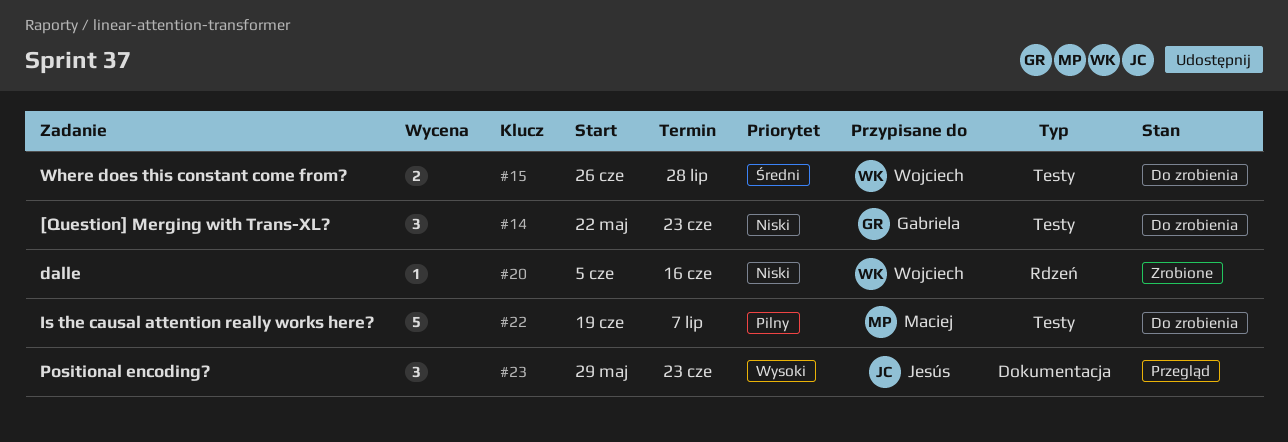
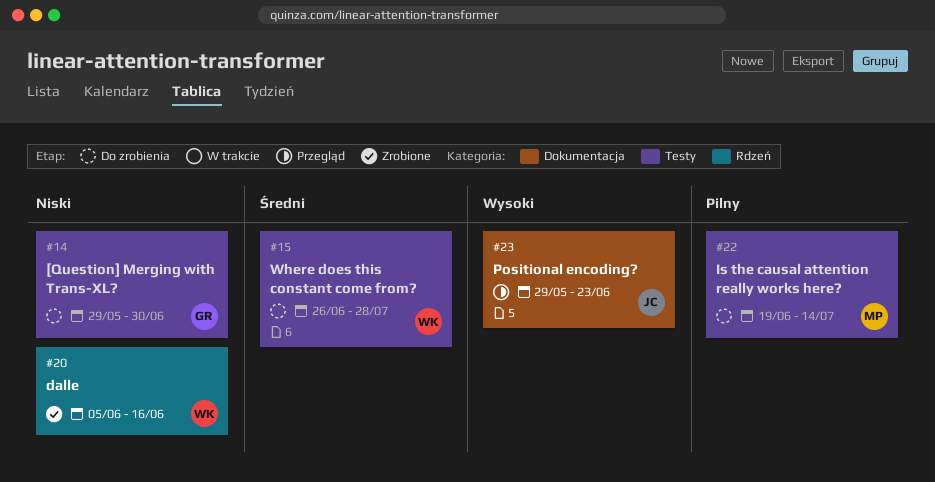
#14, start: May 22 -> May 29
#14, due: Jun 23 -> Jun 30
#22, due: Jul 7 -> Jul 14

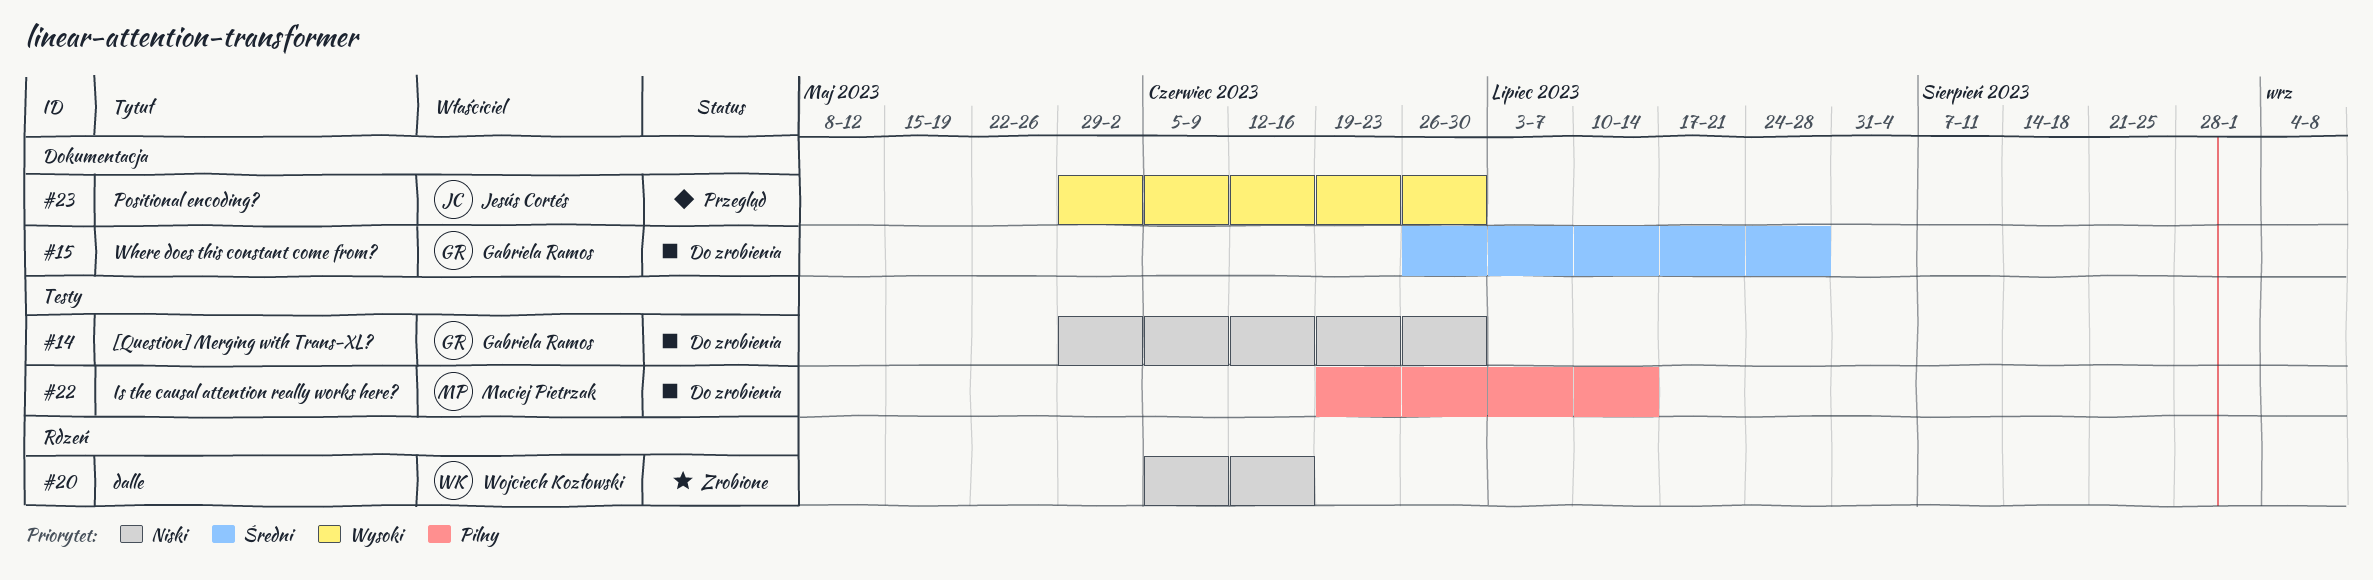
#15, owner: Wojciech Kozłowski -> Gabriela Ramos
#15, label: Testy -> Dokumentacja
#23, due: Jun 23 -> Jun 30

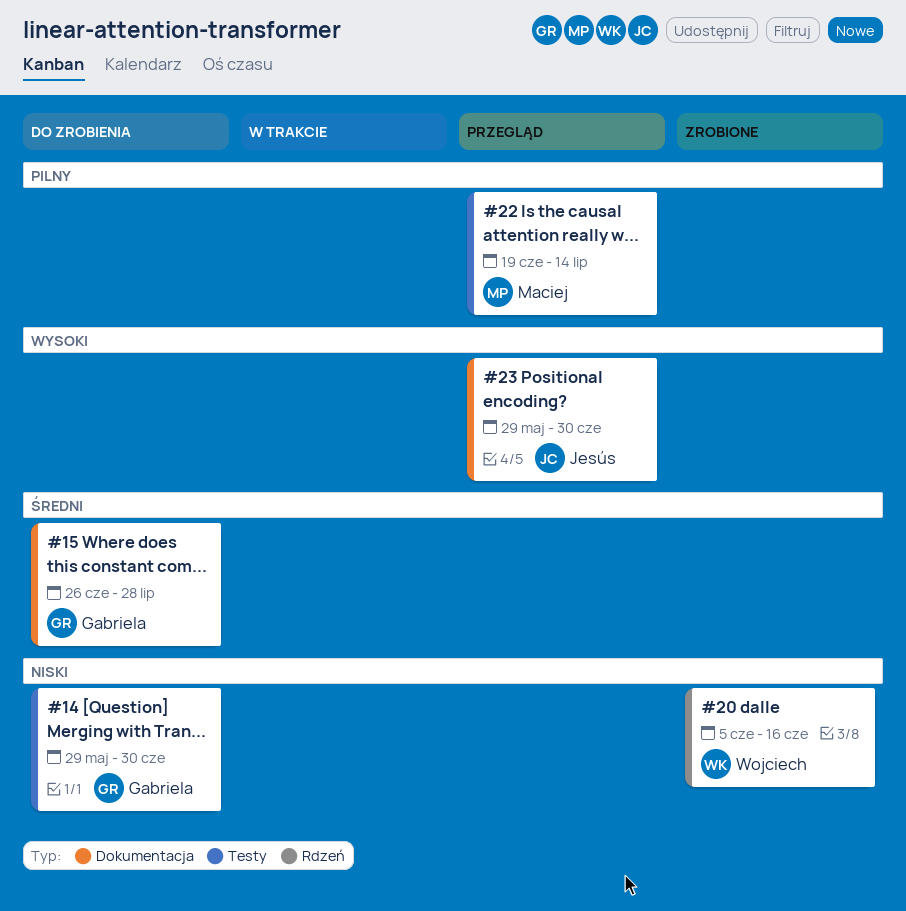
#22, status: Do zrobienia -> Przegląd

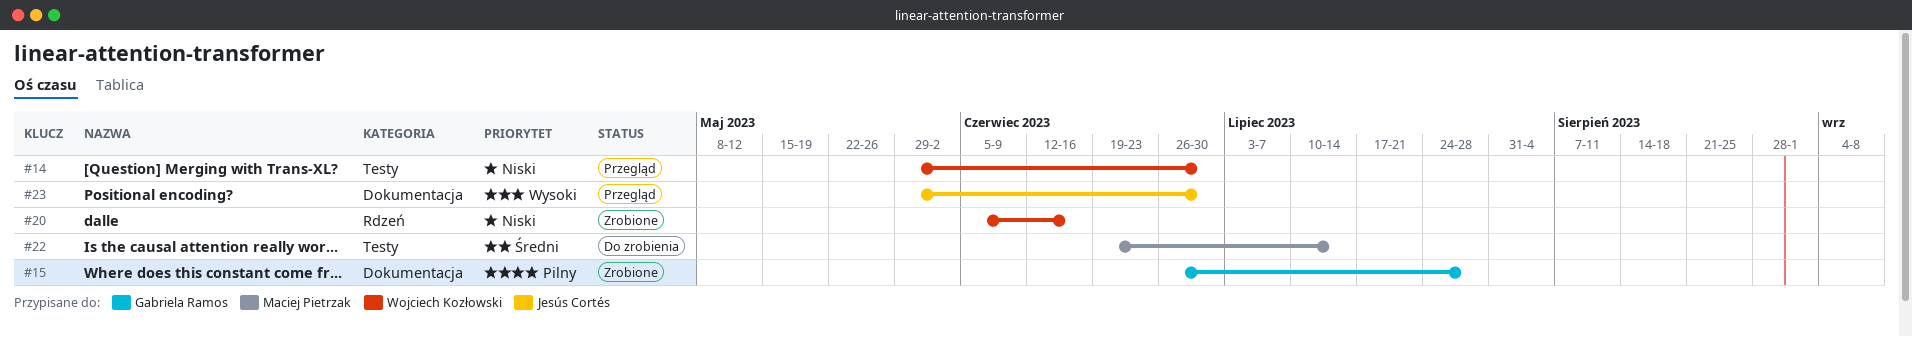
#14, status: Do zrobienia -> Przegląd
#14, owner: Gabriela Ramos -> Wojciech Kozłowski
#15, status: Do zrobienia -> Zrobione
#15, priority: Średni -> Pilny
#22, status: Przegląd -> Do zrobienia
#22, priority: Pilny -> Średni

